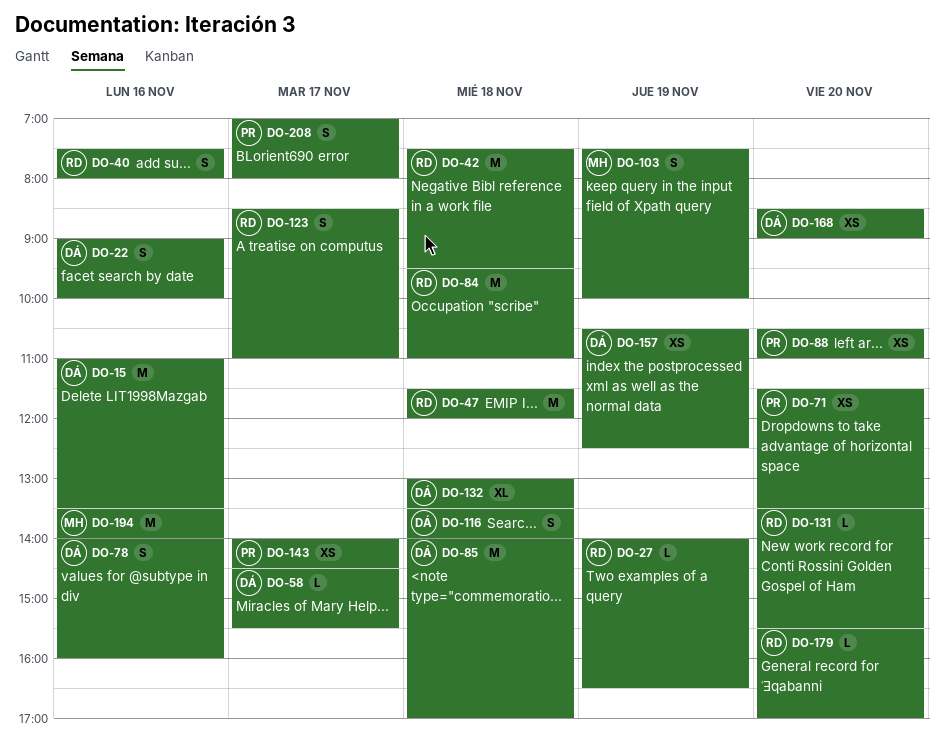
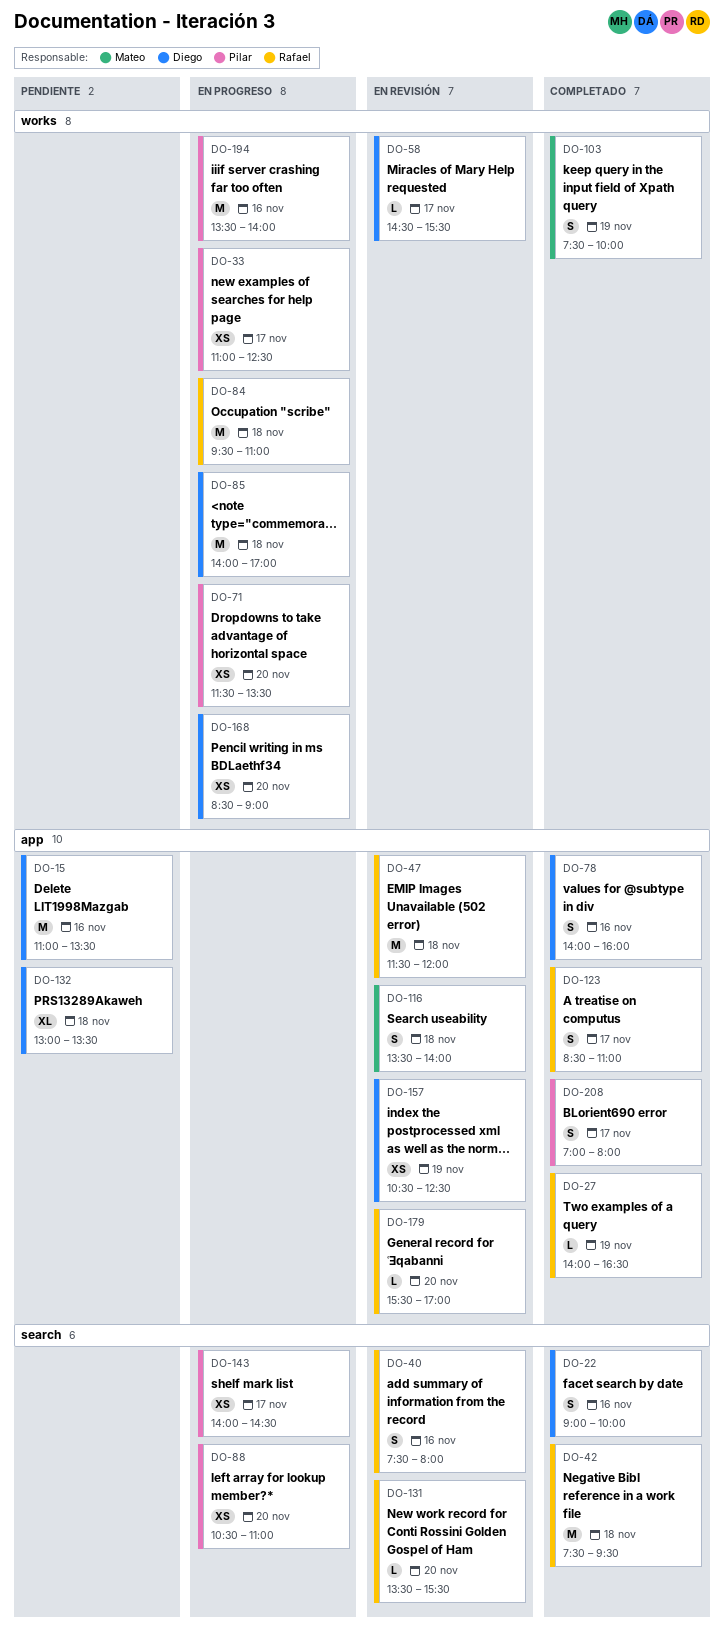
DO-33: none -> present
DO-116, owner: Diego -> Mateo
DO-194, owner: Mateo -> Pilar

